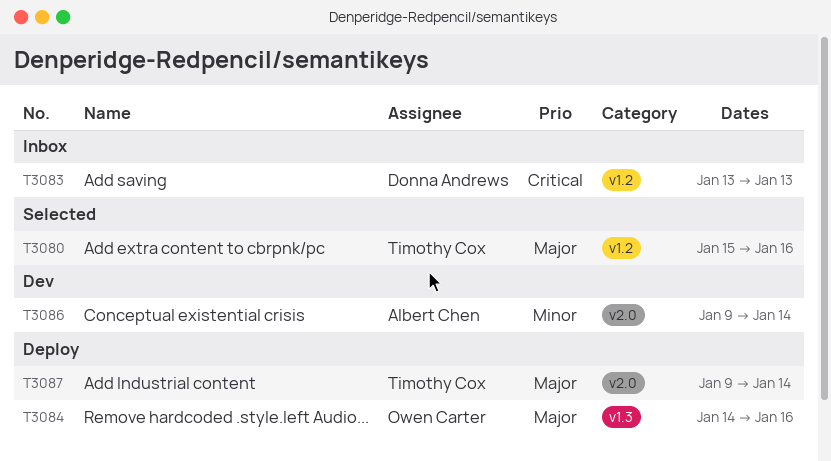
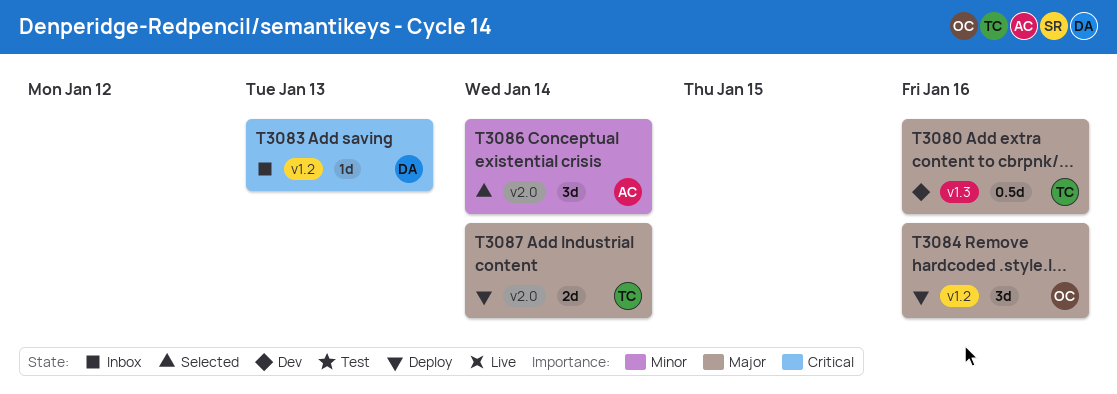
T3080, status: Selected -> Dev
T3080, label: v1.2 -> v1.3
T3084, label: v1.3 -> v1.2
T3086, status: Dev -> Selected

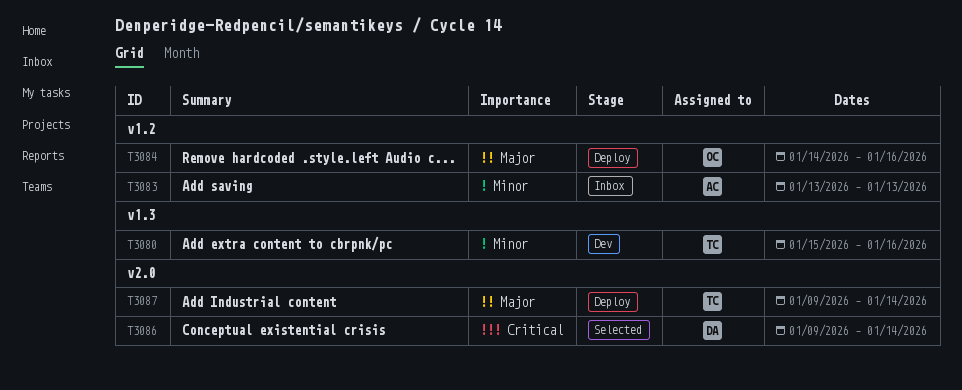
T3080, priority: Major -> Minor
T3083, owner: DA -> AC
T3083, priority: Critical -> Minor
T3086, owner: AC -> DA
T3086, priority: Minor -> Critical

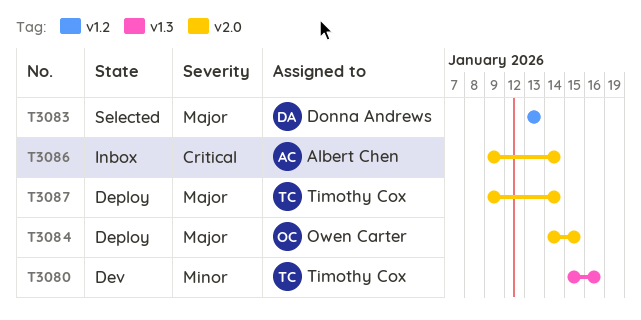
T3083, status: Inbox -> Selected
T3083, owner: Albert Chen -> Donna Andrews
T3083, priority: Minor -> Major
T3084, label: v1.2 -> v2.0
T3084, due: Jan 16 -> Jan 15
T3086, status: Selected -> Inbox
T3086, owner: Donna Andrews -> Albert Chen

